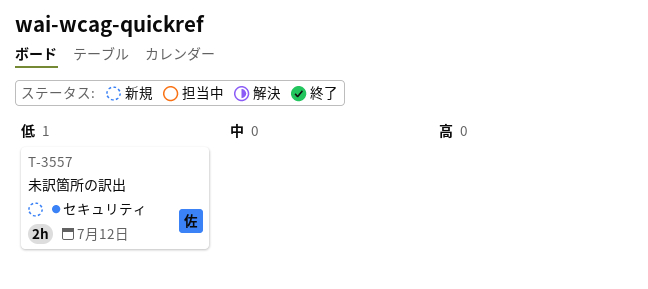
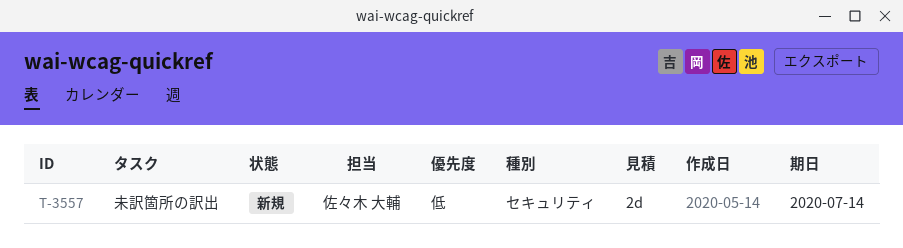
T-3557, estimate: 2h -> 2d
T-3557, due: Jul 12 -> Jul 14

